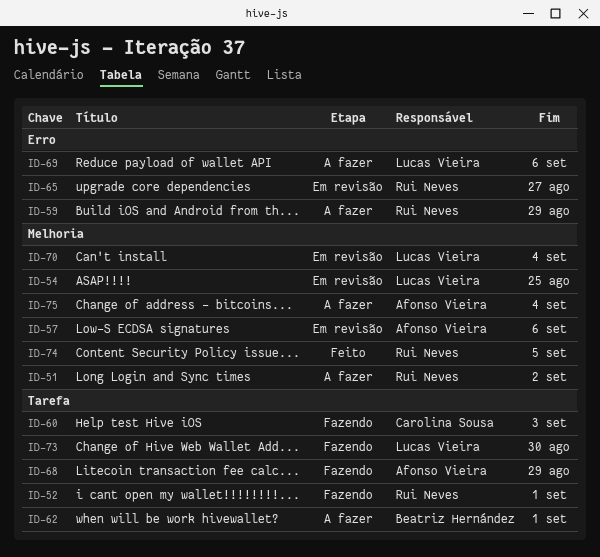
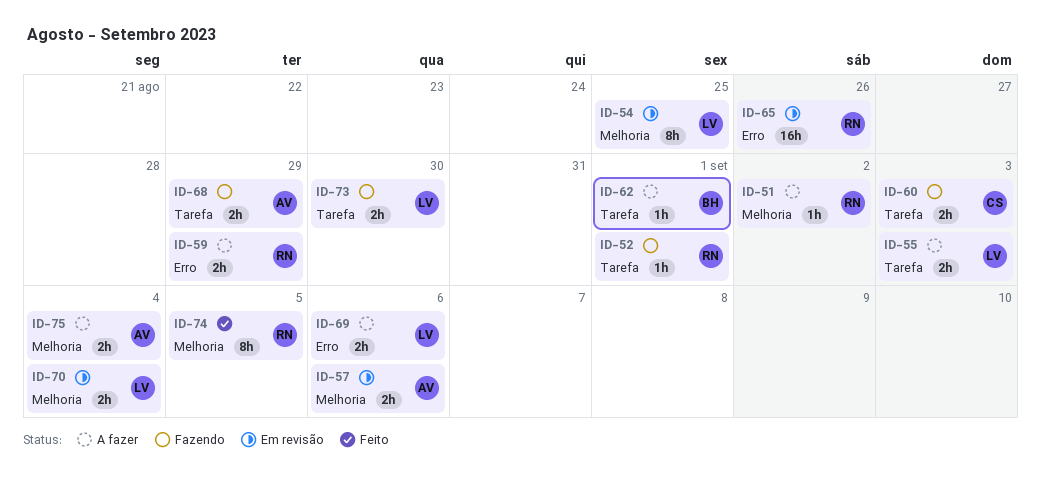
ID-55: none -> present
ID-65, due: Aug 27 -> Aug 26

